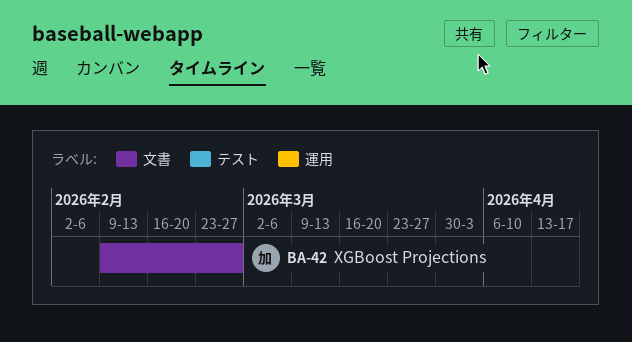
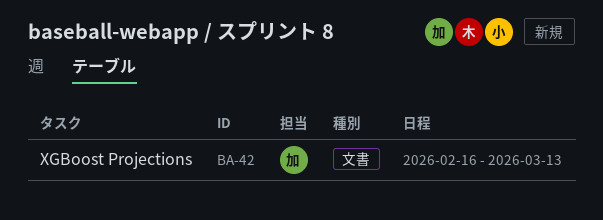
BA-42, start: Feb 9 -> Feb 16
BA-42, due: Feb 27 -> Mar 13

